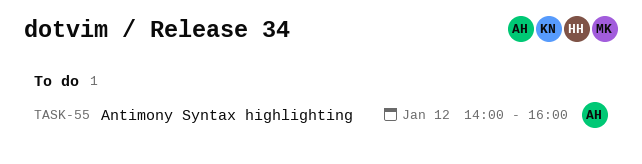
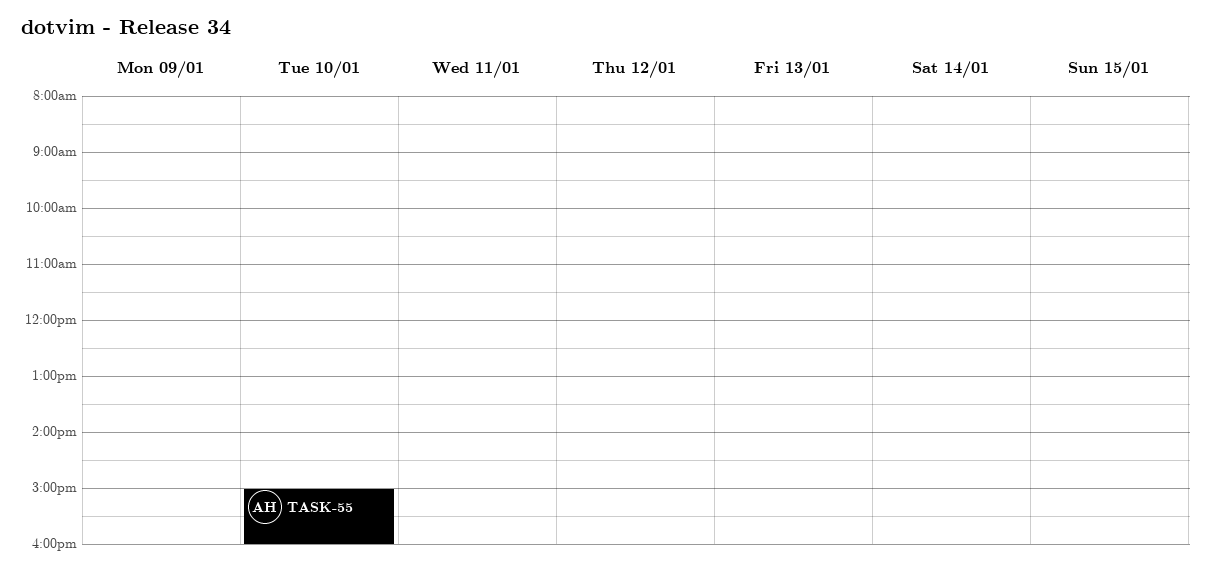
TASK-55, day: Jan 12 -> Jan 10
TASK-55, begins: 14:00 -> 15:00

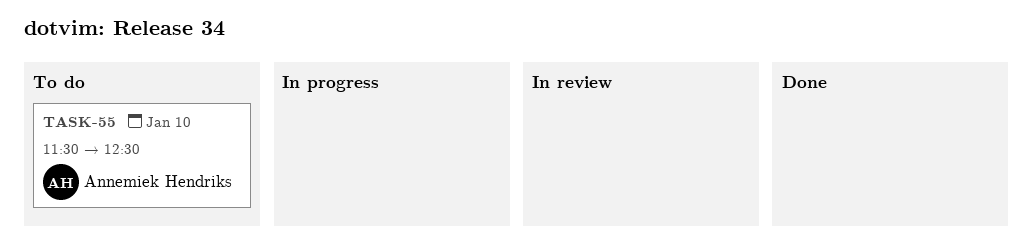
TASK-55, begins: 15:00 -> 11:30
TASK-55, ends: 16:00 -> 12:30

